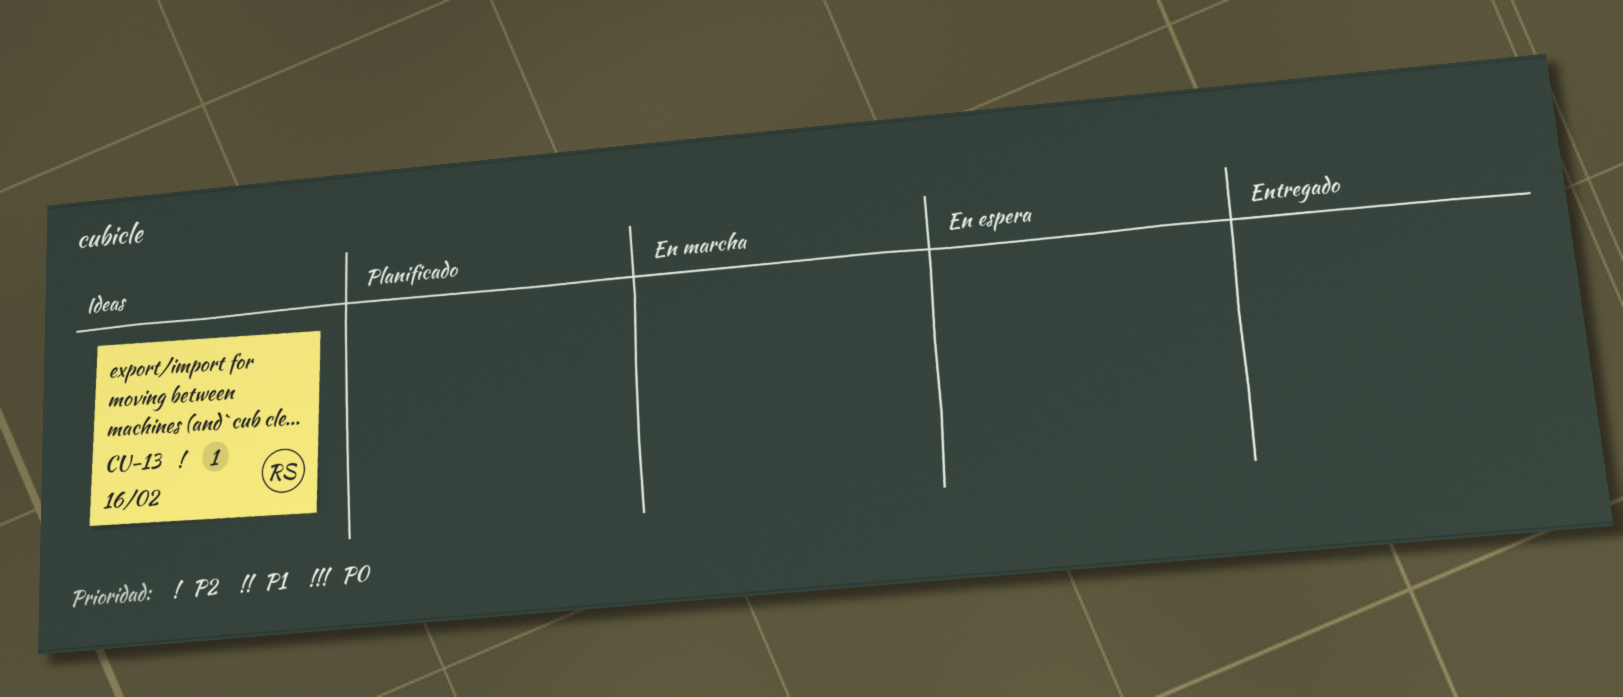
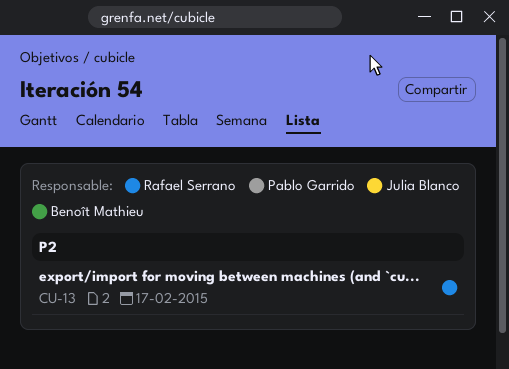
CU-13, due: Feb 16 -> Feb 17

